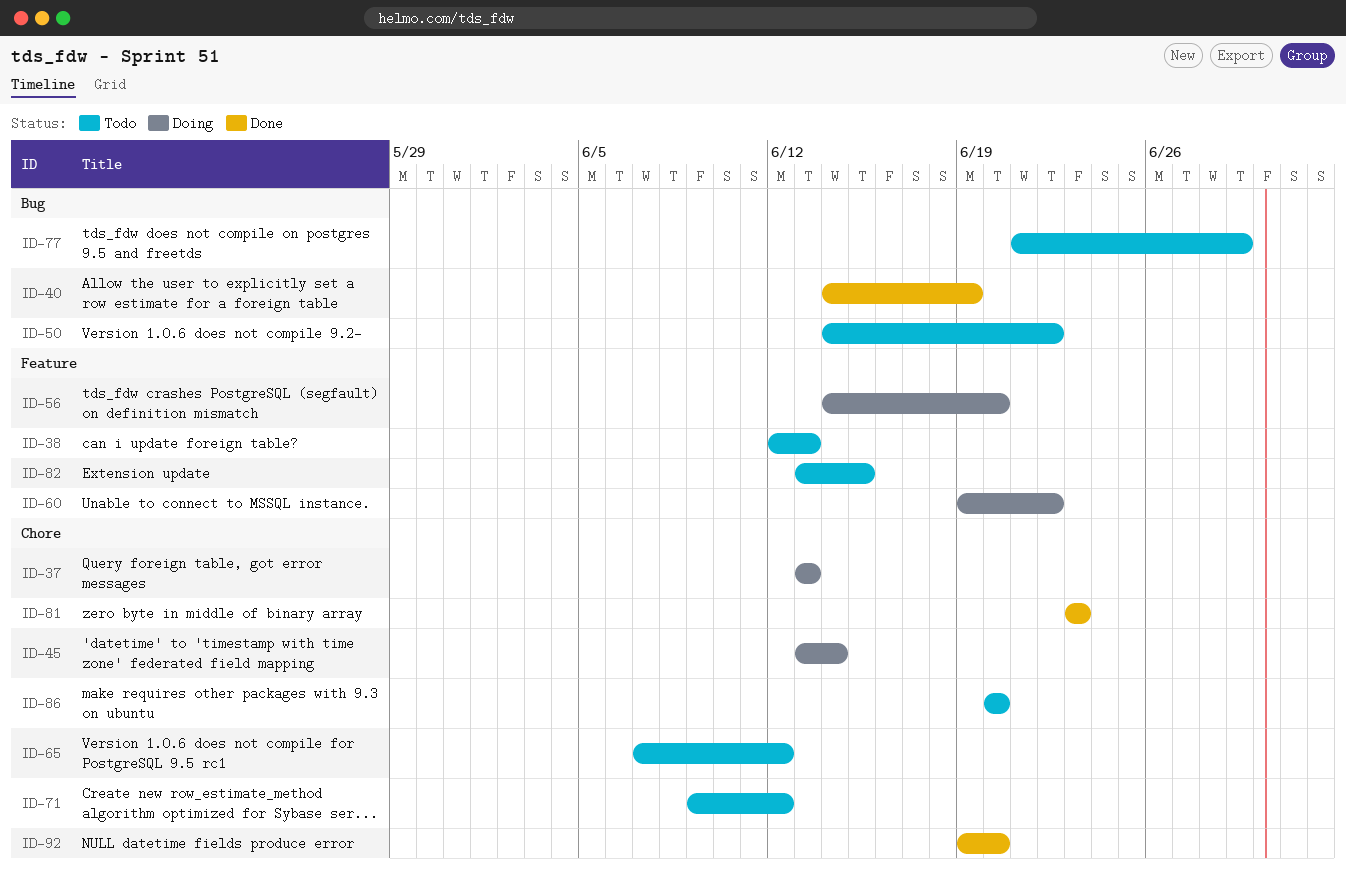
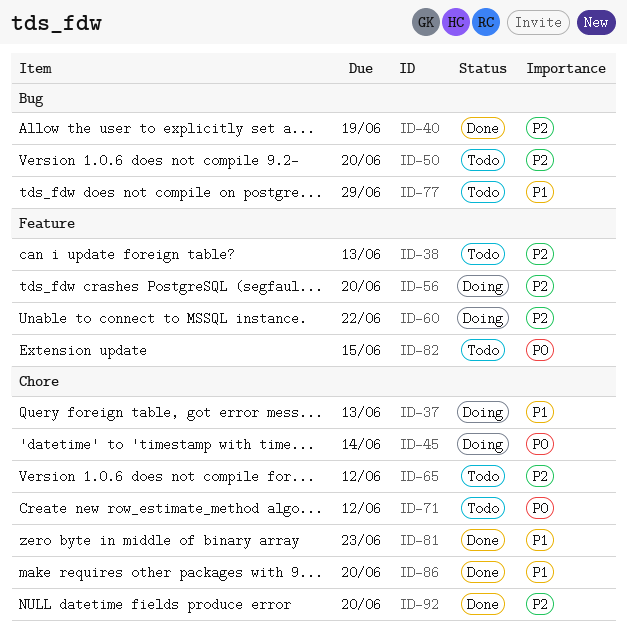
ID-50, due: Jun 22 -> Jun 20
ID-86, status: Todo -> Done

